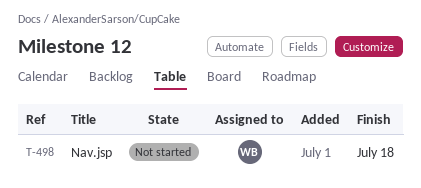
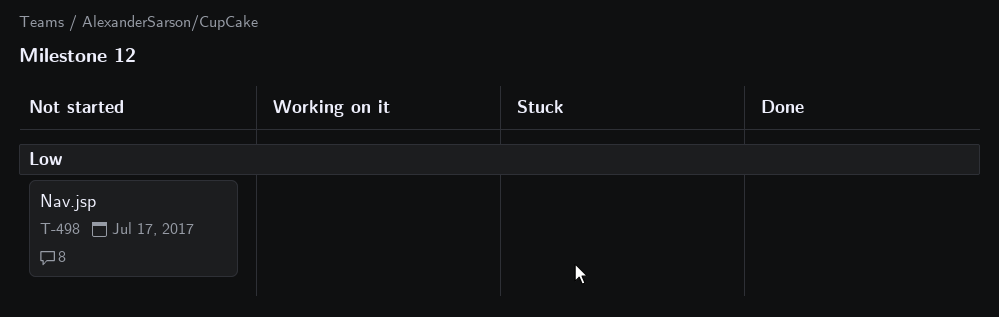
T-498, due: Jul 18 -> Jul 17

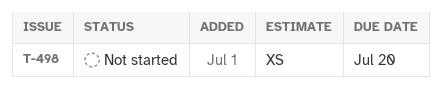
T-498, due: Jul 17 -> Jul 20

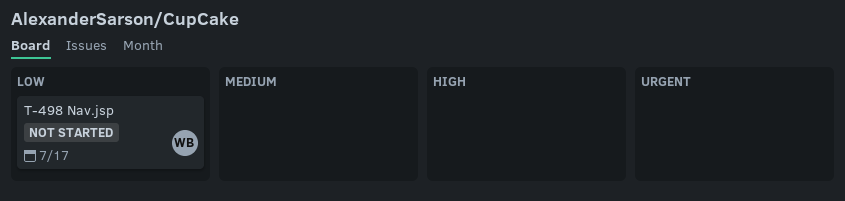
T-498, due: Jul 20 -> Jul 17

